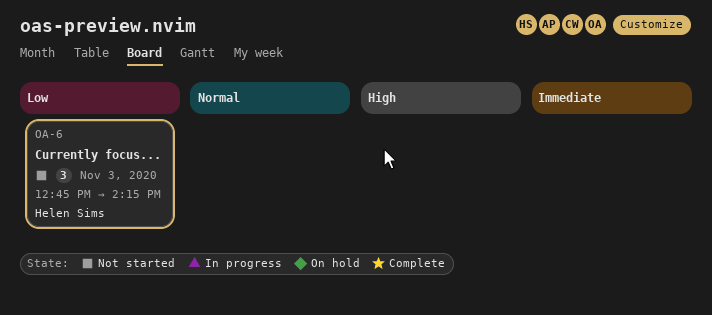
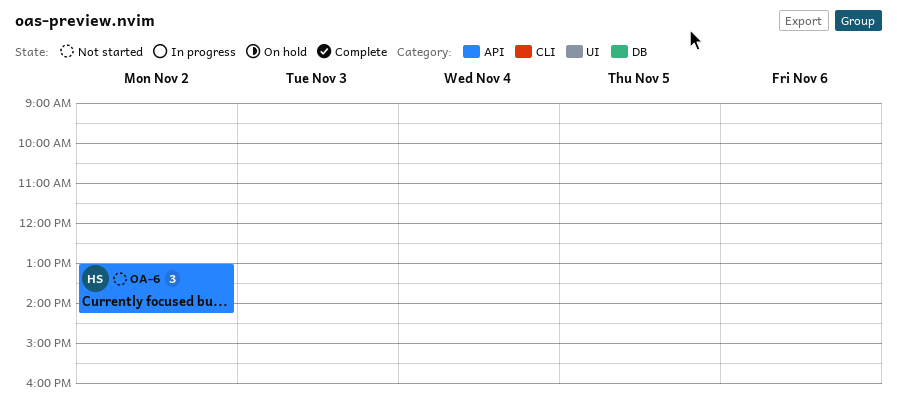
OA-6, day: Nov 3 -> Nov 2
OA-6, begins: 12:45 -> 13:00

